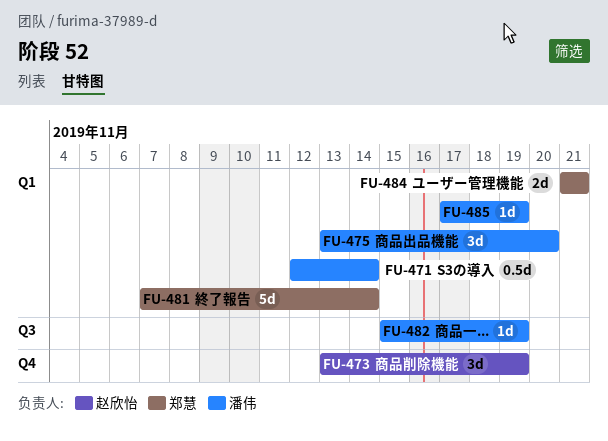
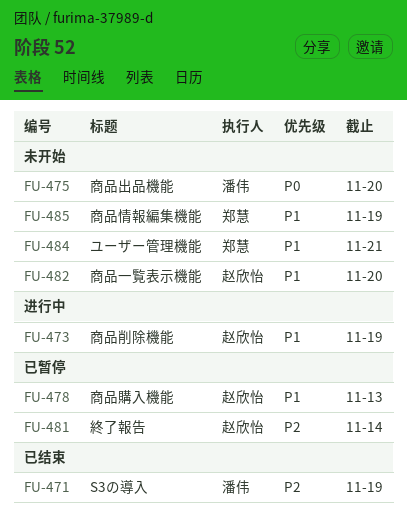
FU-471, due: Nov 14 -> Nov 19
FU-478: none -> present
FU-481, owner: 郑慧 -> 赵欣怡
FU-482, owner: 潘伟 -> 赵欣怡
FU-482, due: Nov 19 -> Nov 20
FU-485, owner: 潘伟 -> 郑慧

